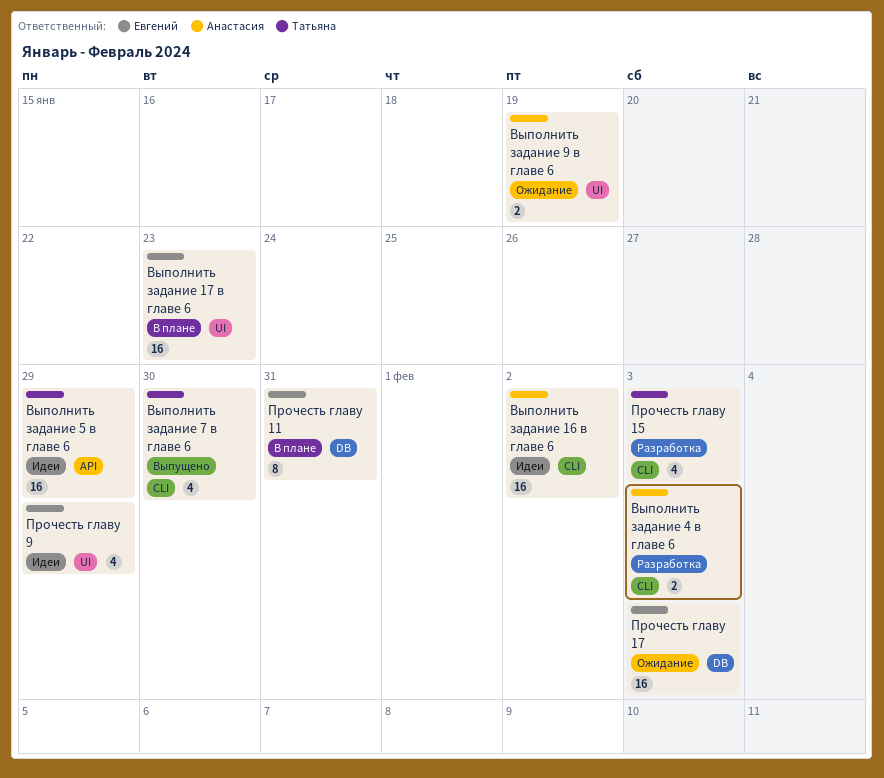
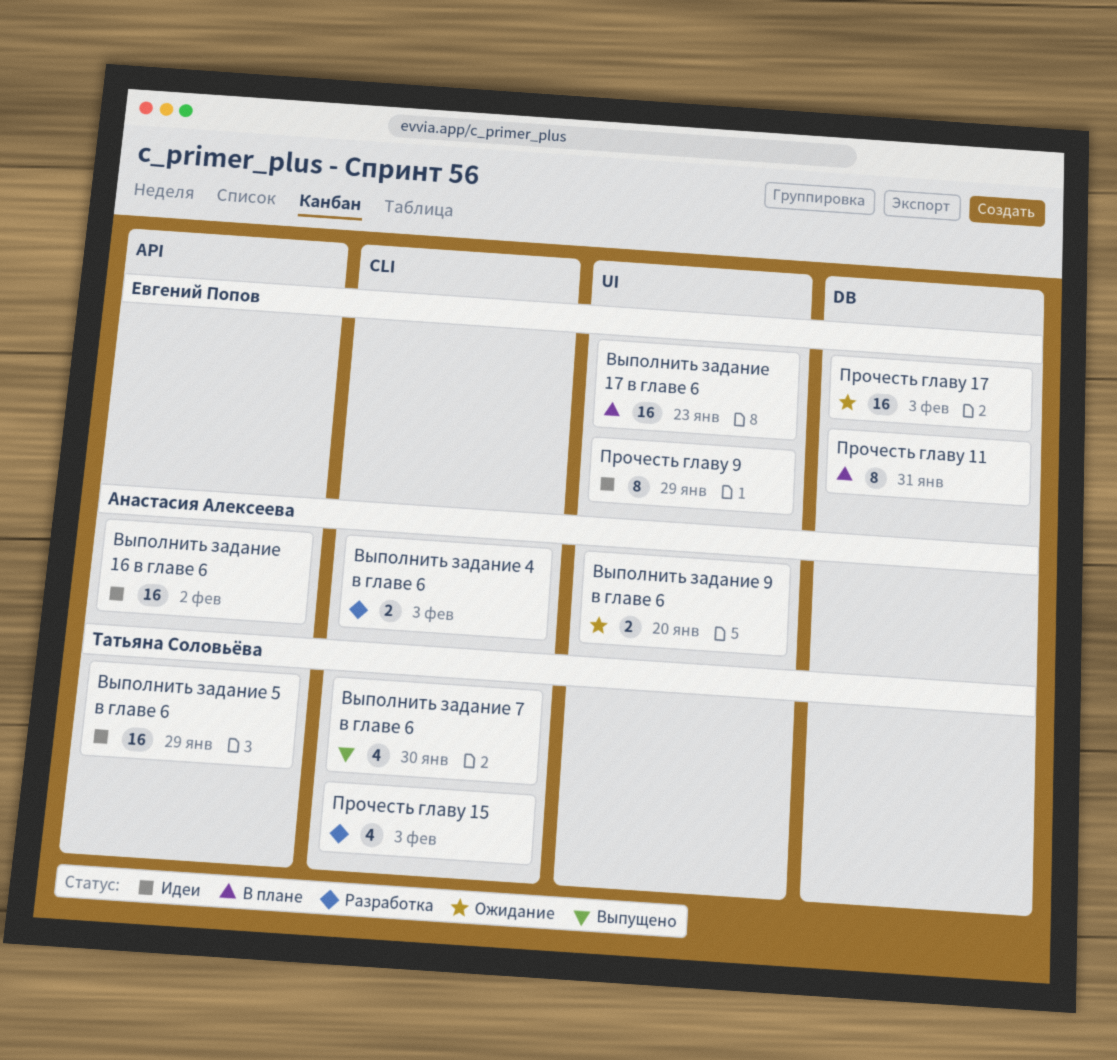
Выполнить задание 16 в главе 6, label: CLI -> API
Выполнить задание 9 в главе 6, due: Jan 19 -> Jan 20
Прочесть главу 9, estimate: 4 -> 8

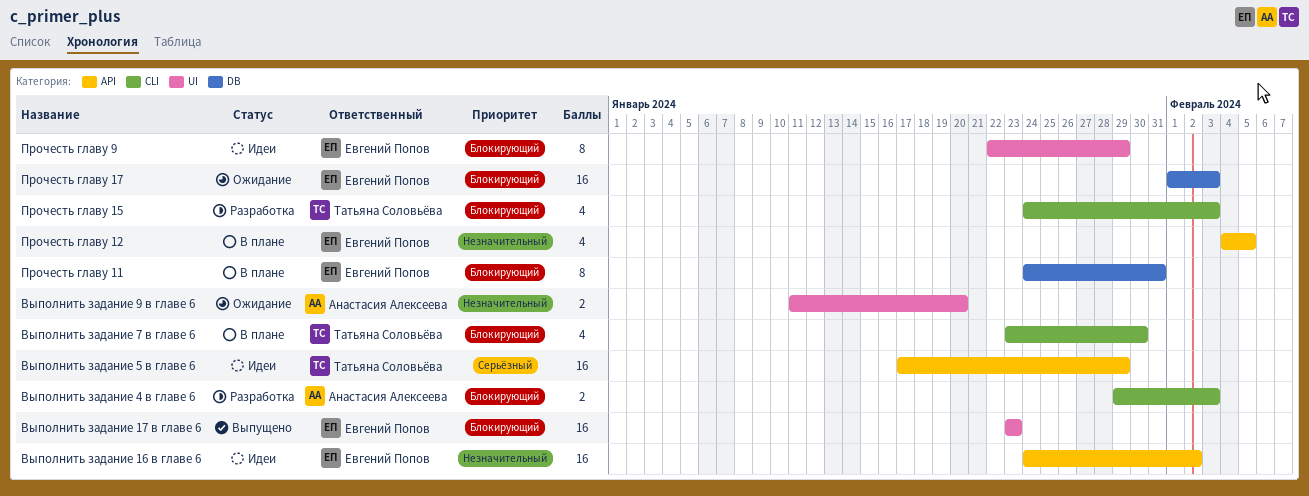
Выполнить задание 16 в главе 6, owner: Анастасия Алексеева -> Евгений Попов
Выполнить задание 17 в главе 6, status: В плане -> Выпущено
Выполнить задание 7 в главе 6, status: Выпущено -> В плане
Прочесть главу 12: none -> present

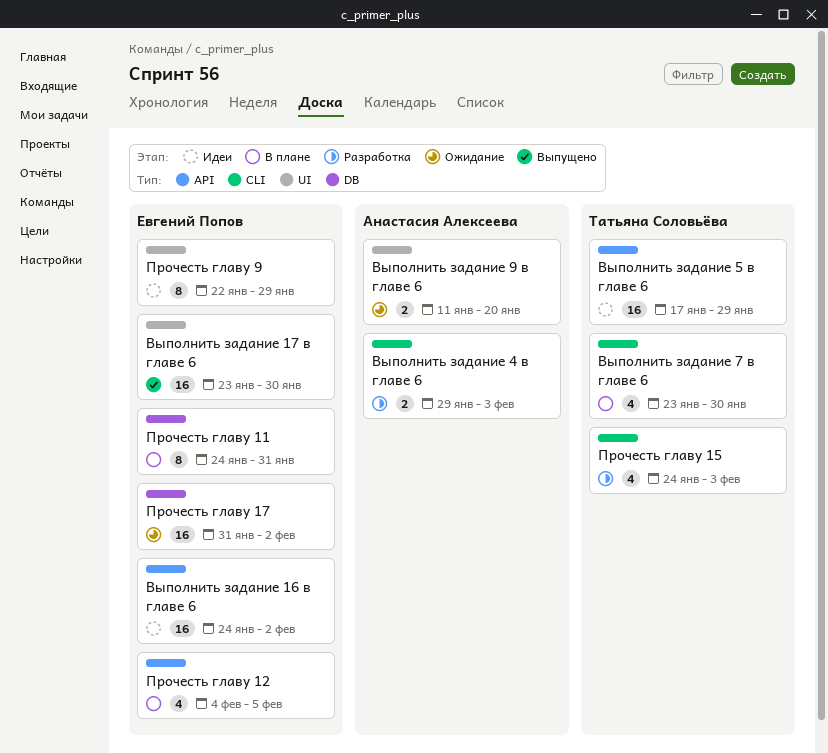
Выполнить задание 17 в главе 6, due: Jan 23 -> Jan 30
Прочесть главу 17, start: Feb 1 -> Jan 31
Прочесть главу 17, due: Feb 3 -> Feb 2

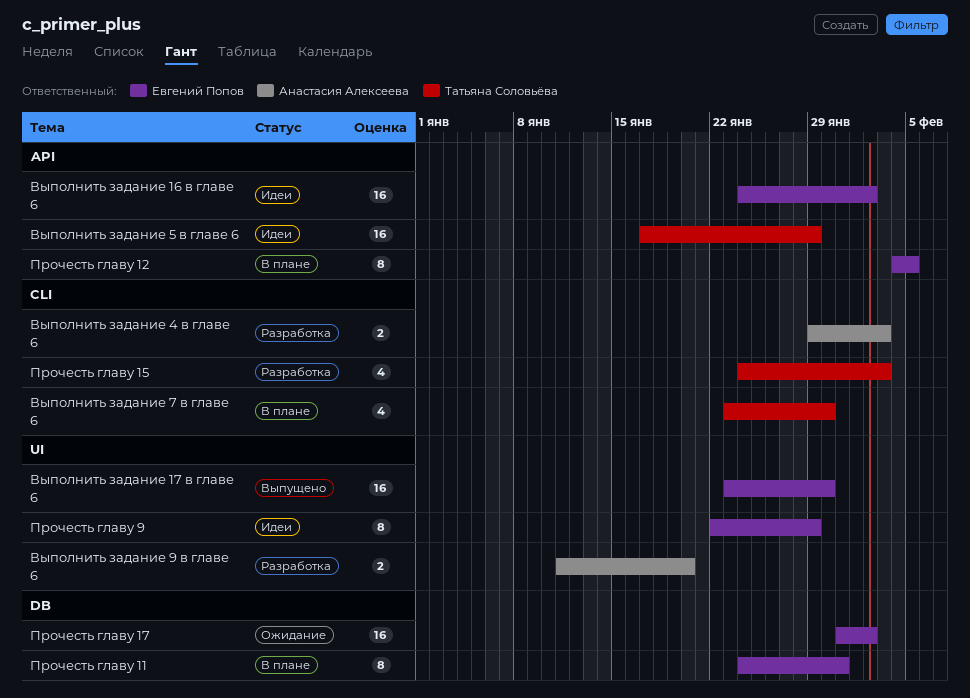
Выполнить задание 9 в главе 6, status: Ожидание -> Разработка
Прочесть главу 12, estimate: 4 -> 8

